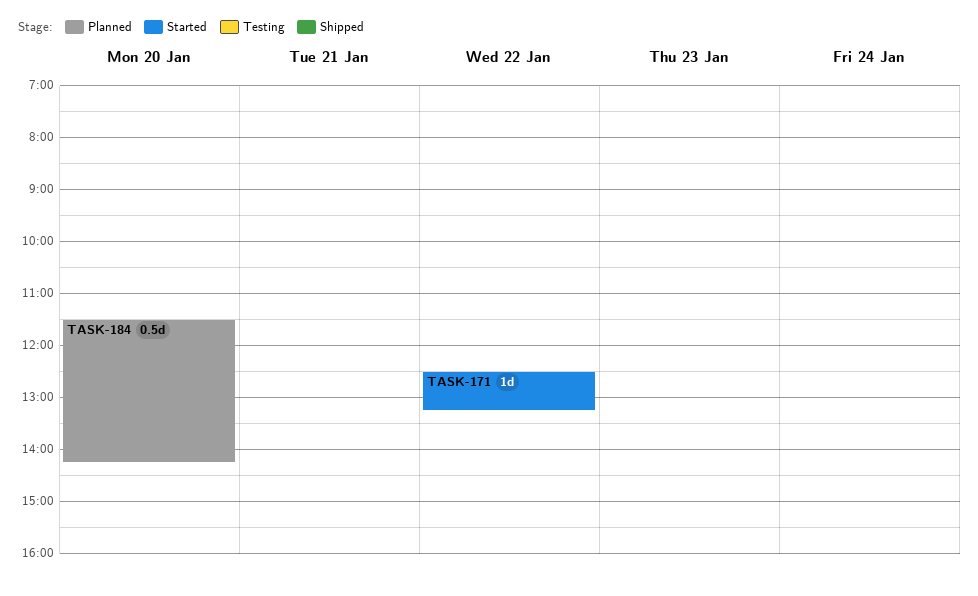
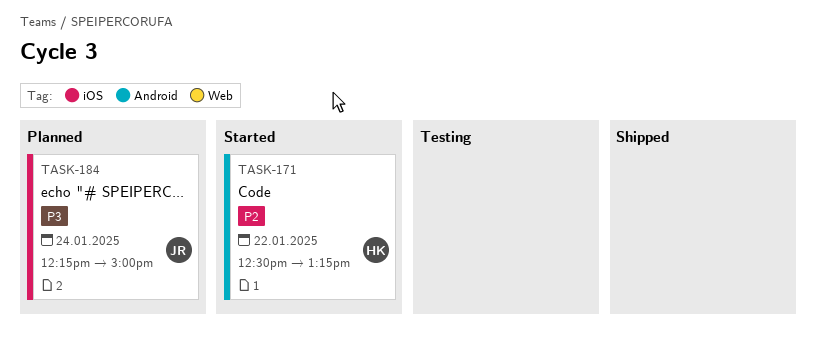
TASK-184, day: Jan 20 -> Jan 24
TASK-184, begins: 11:30 -> 12:15
TASK-184, ends: 14:15 -> 15:00

